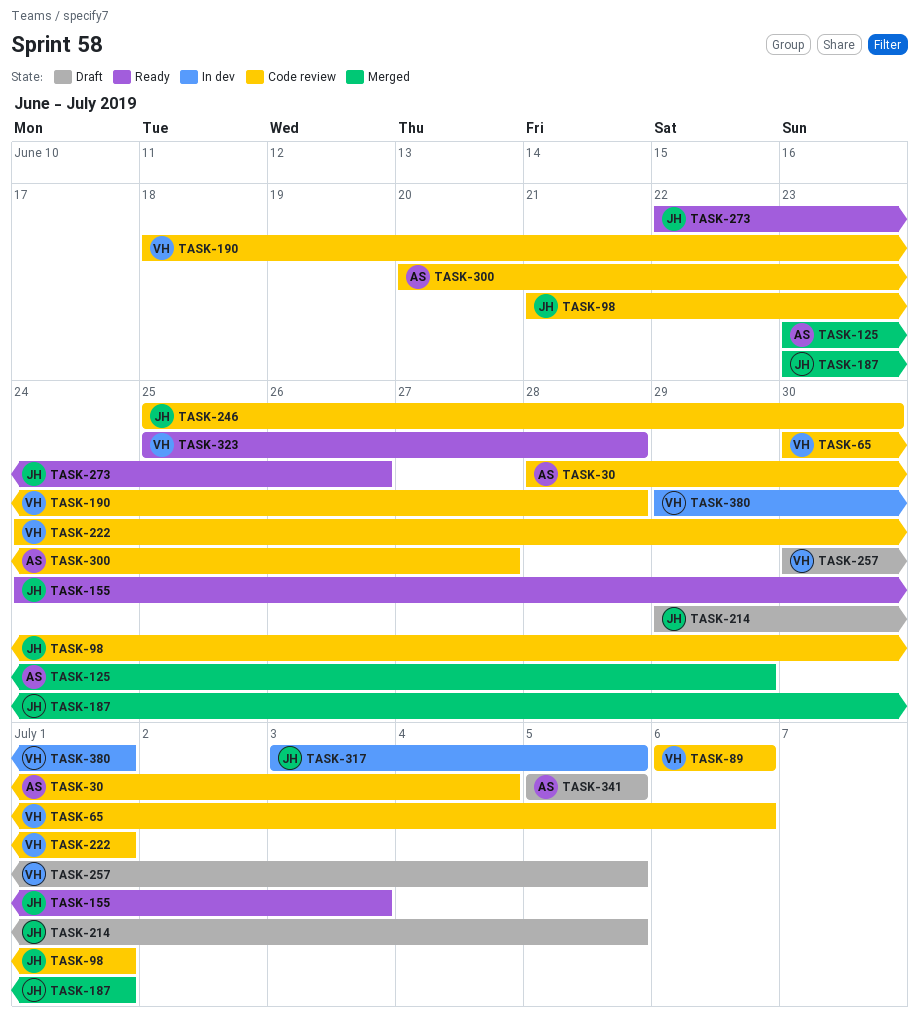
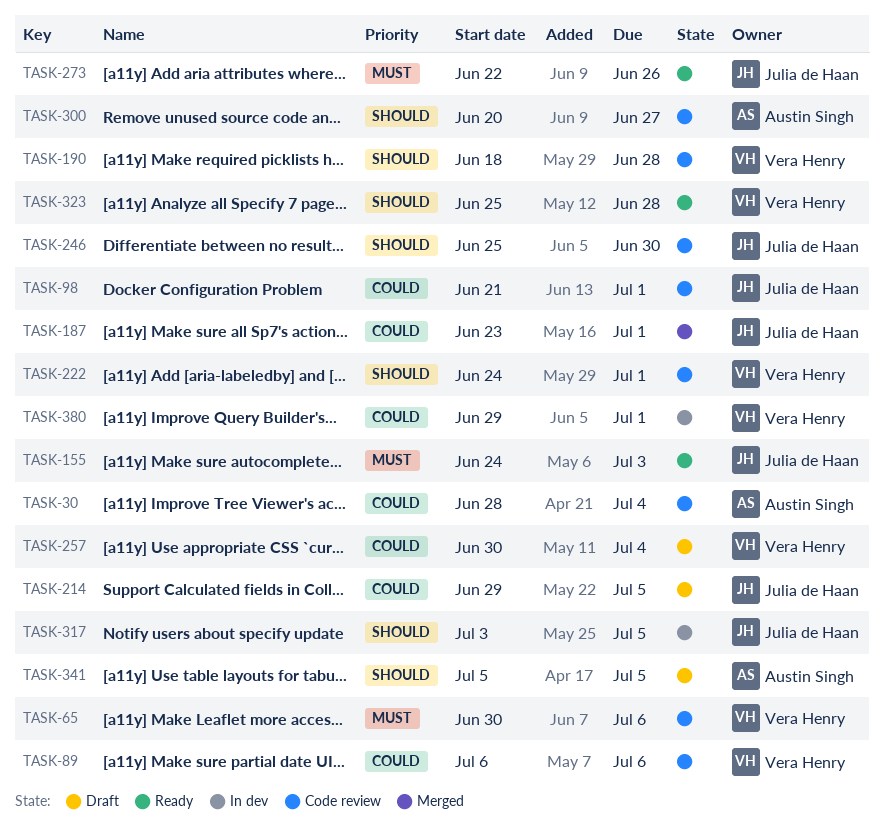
TASK-125: present -> none
TASK-257, due: Jul 5 -> Jul 4

